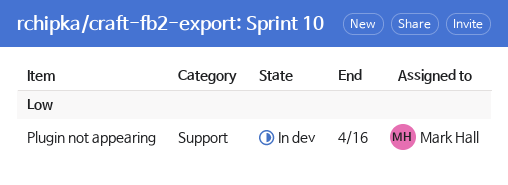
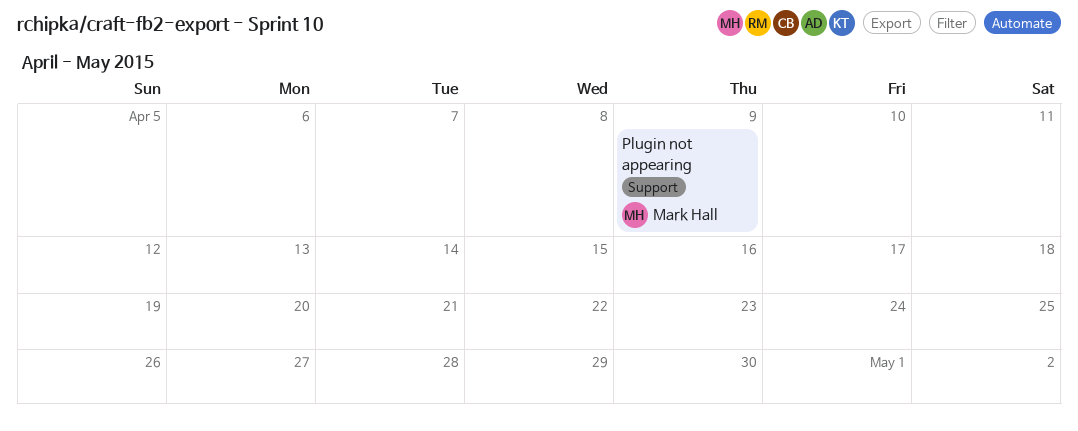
Plugin not appearing, due: Apr 16 -> Apr 9

